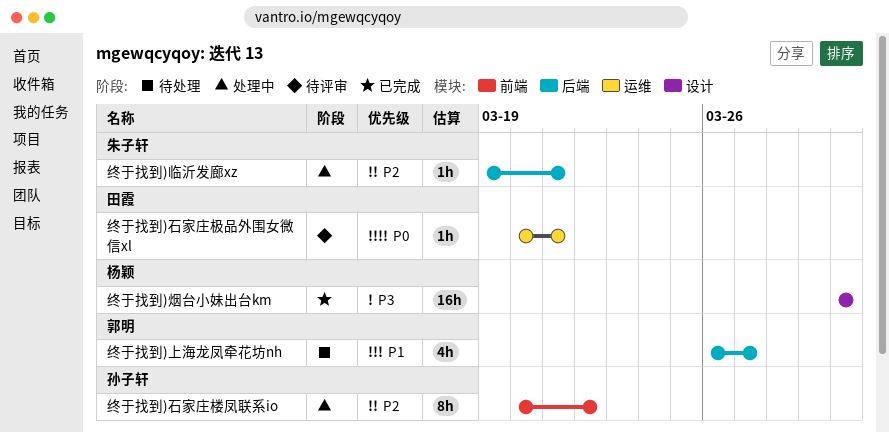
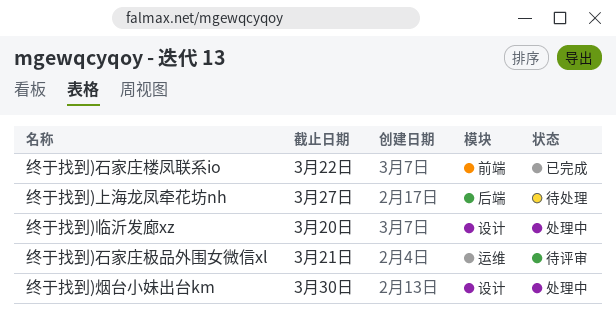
终于找到)临沂发廊xz, label: 后端 -> 设计
终于找到)临沂发廊xz, due: Mar 21 -> Mar 20
终于找到)烟台小妹出台km, status: 已完成 -> 处理中
终于找到)石家庄楼凤联系io, status: 处理中 -> 已完成

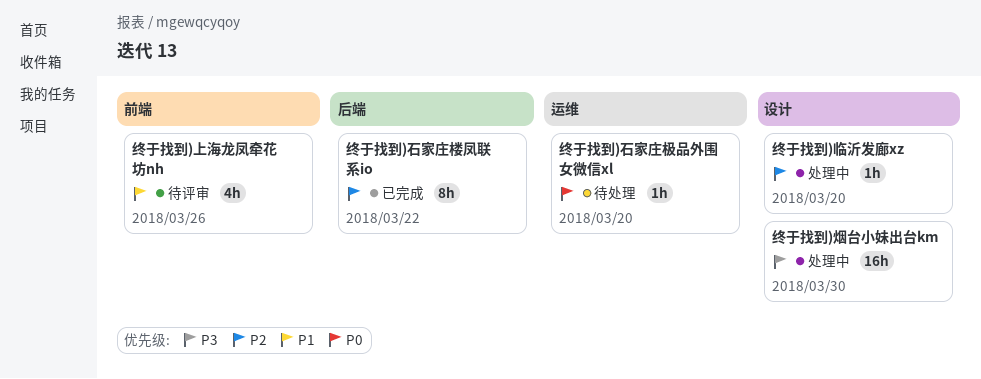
终于找到)上海龙凤牵花坊nh, status: 待处理 -> 待评审
终于找到)上海龙凤牵花坊nh, label: 后端 -> 前端
终于找到)上海龙凤牵花坊nh, due: Mar 27 -> Mar 26
终于找到)石家庄极品外围女微信xl, status: 待评审 -> 待处理
终于找到)石家庄极品外围女微信xl, due: Mar 21 -> Mar 20
终于找到)石家庄楼凤联系io, label: 前端 -> 后端

